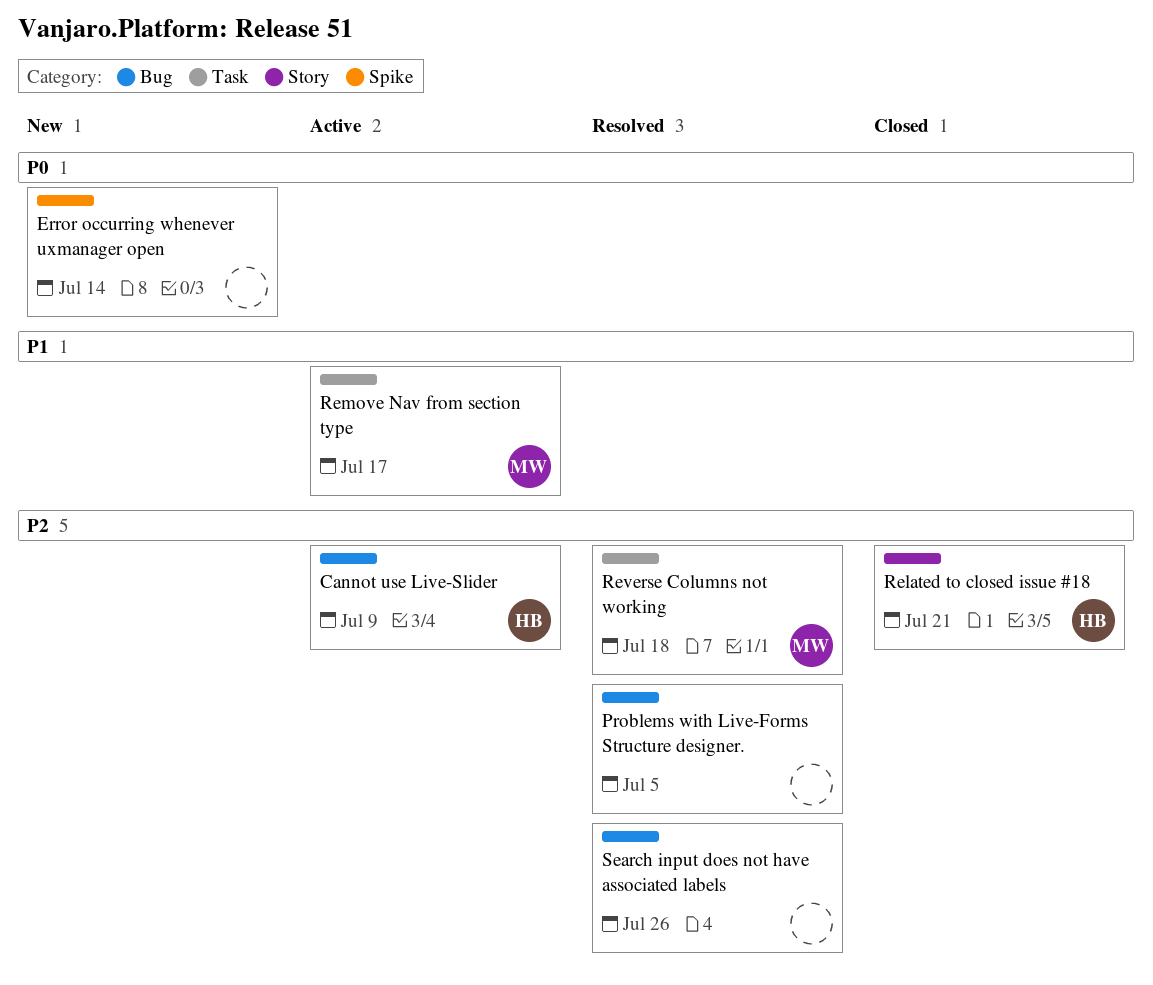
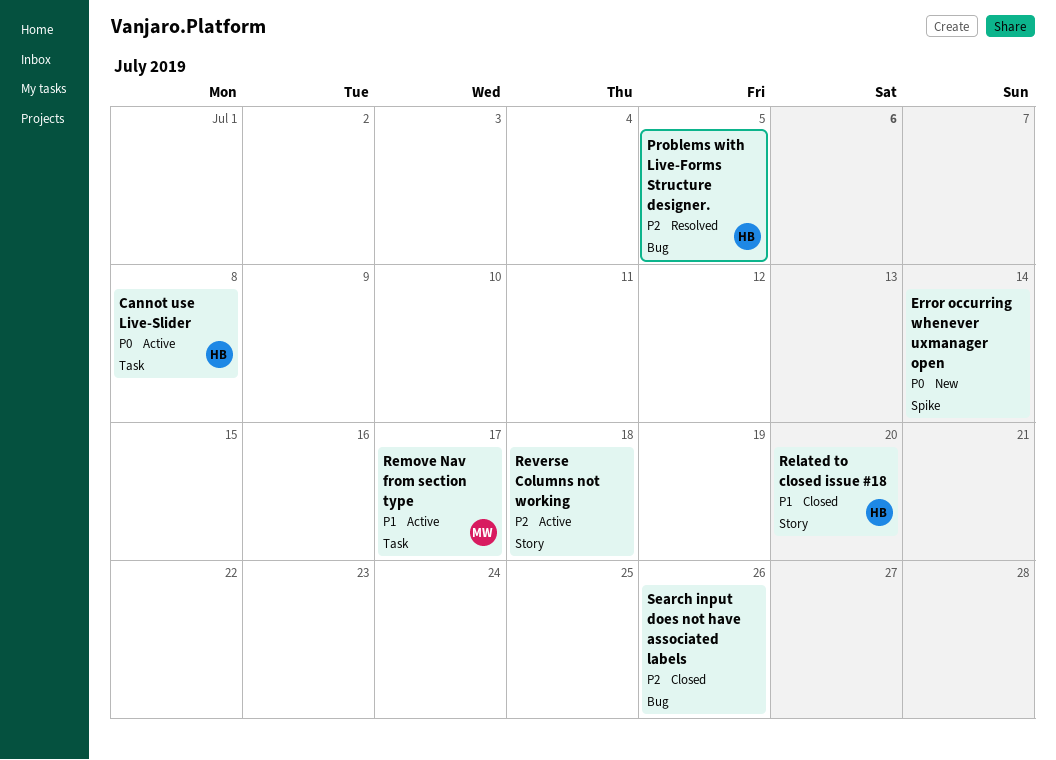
Cannot use Live-Slider, priority: P2 -> P0
Cannot use Live-Slider, label: Bug -> Task
Cannot use Live-Slider, due: Jul 9 -> Jul 8
Problems with Live-Forms Structure designer., owner: none -> HB
Related to closed issue #18, priority: P2 -> P1
Related to closed issue #18, due: Jul 21 -> Jul 20
Reverse Columns not working, status: Resolved -> Active
Reverse Columns not working, owner: MW -> none
Reverse Columns not working, label: Task -> Story
Search input does not have associated labels, status: Resolved -> Closed

